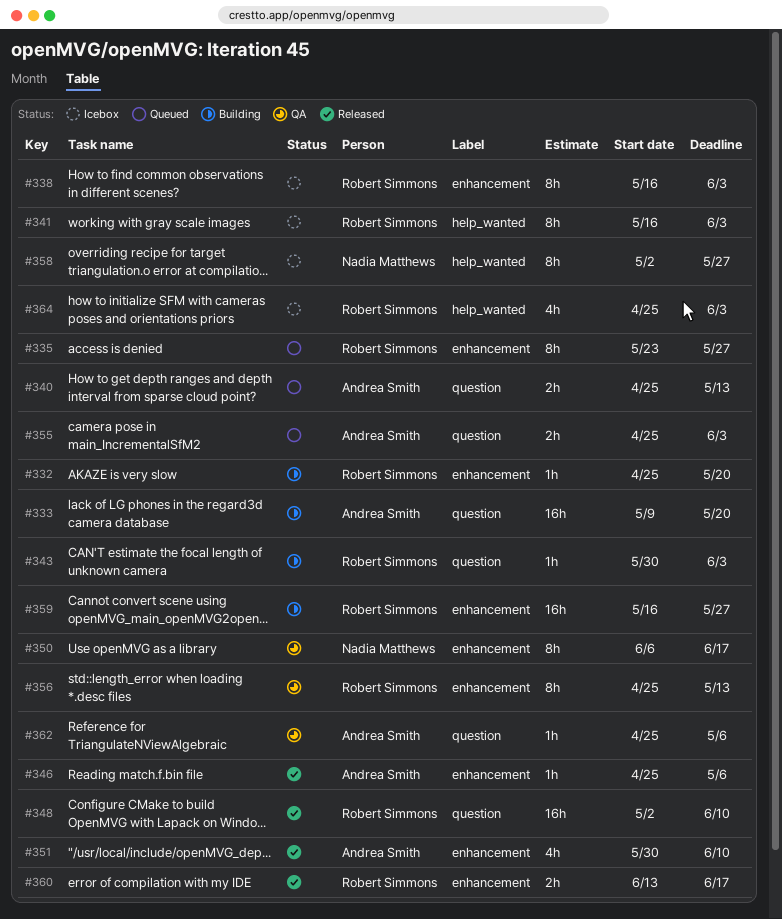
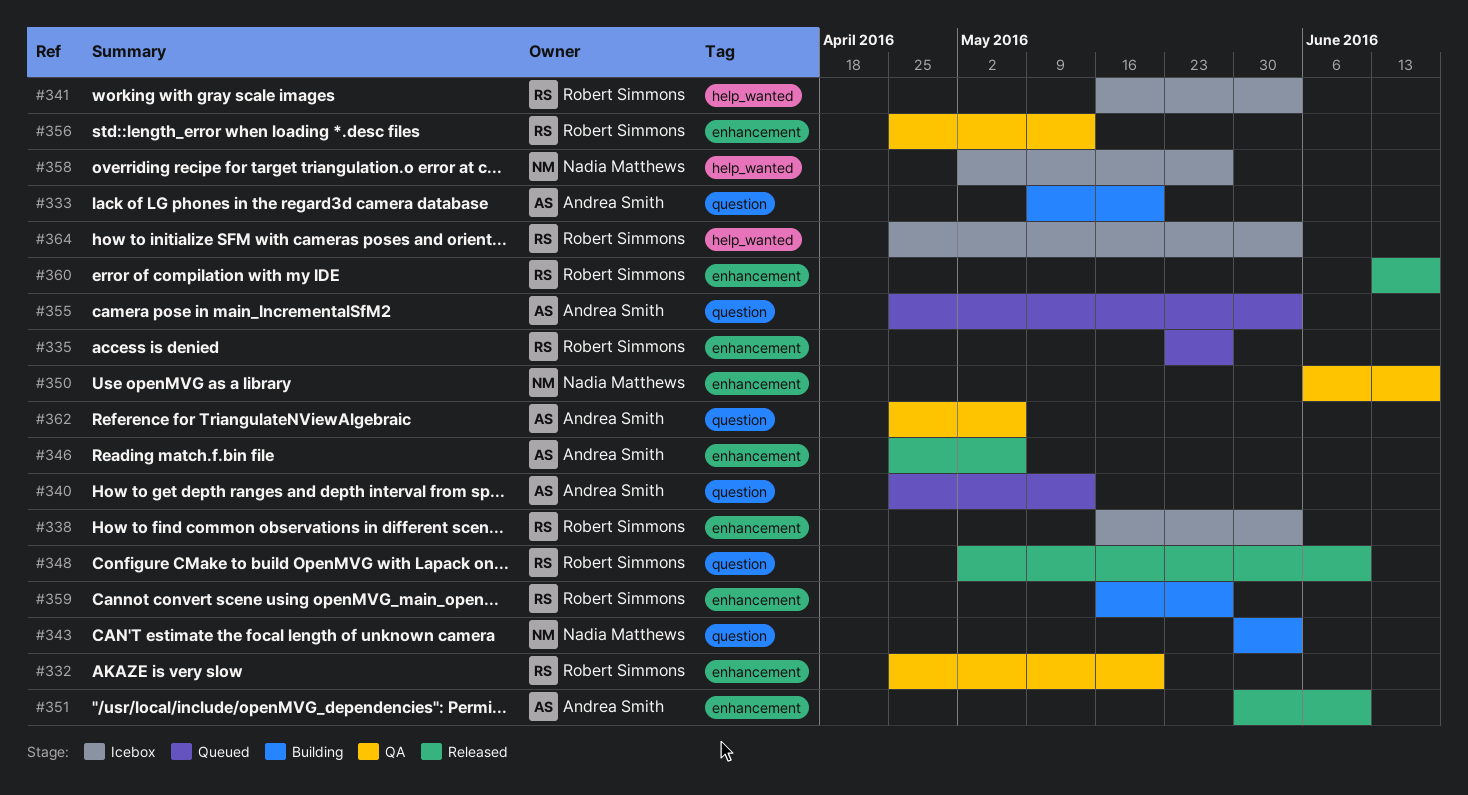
#332, status: Building -> QA
#343, owner: Robert Simmons -> Nadia Matthews

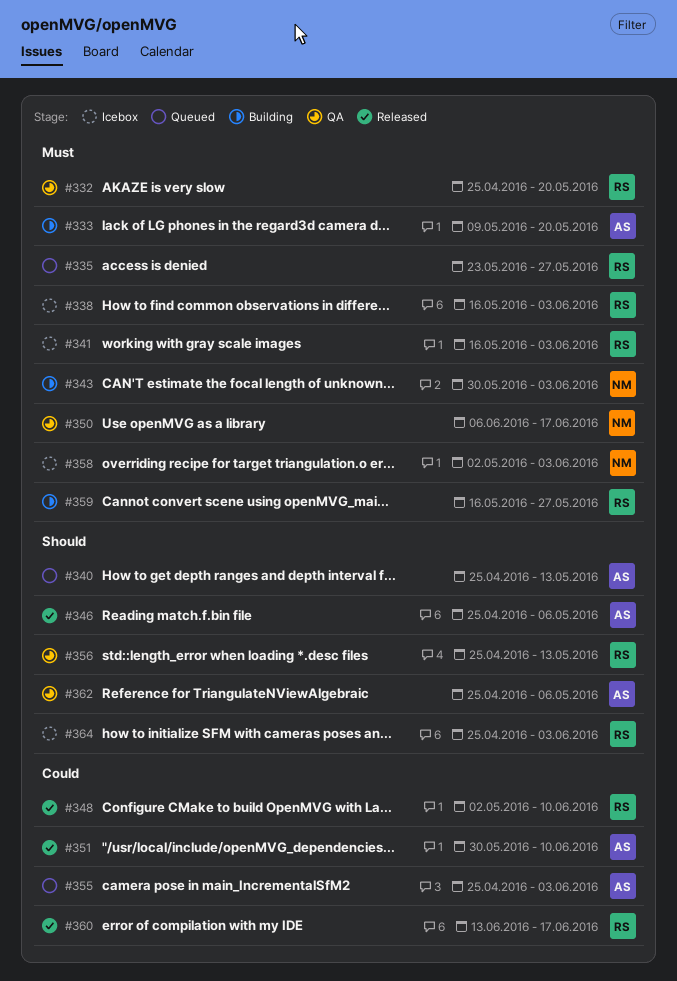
#358, due: May 27 -> Jun 3

